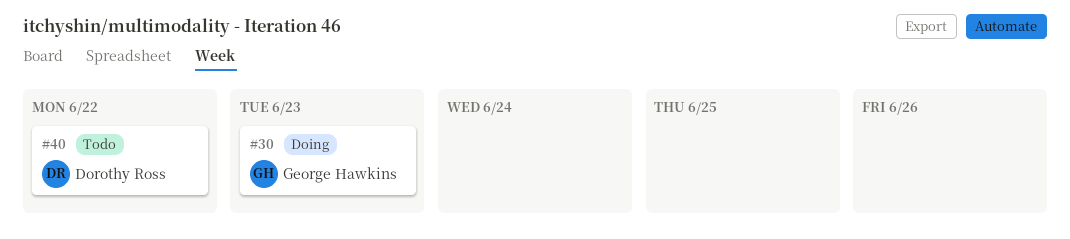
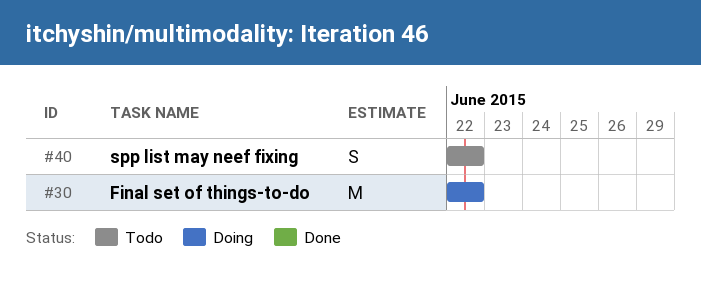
#30, due: Jun 23 -> Jun 22

